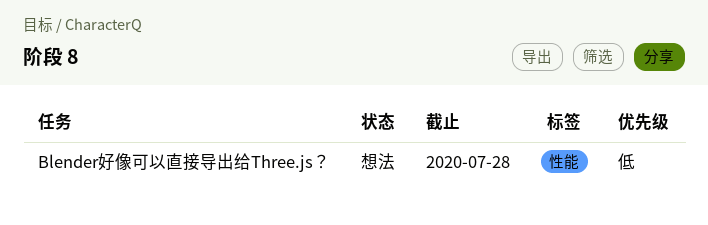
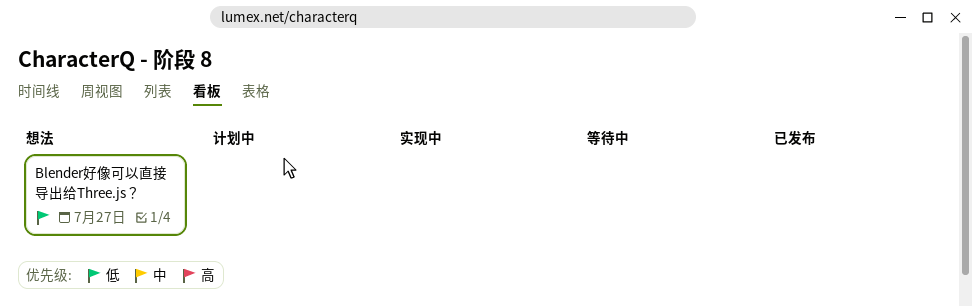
Blender好像可以直接导出给Three.js？, due: Jul 28 -> Jul 27

